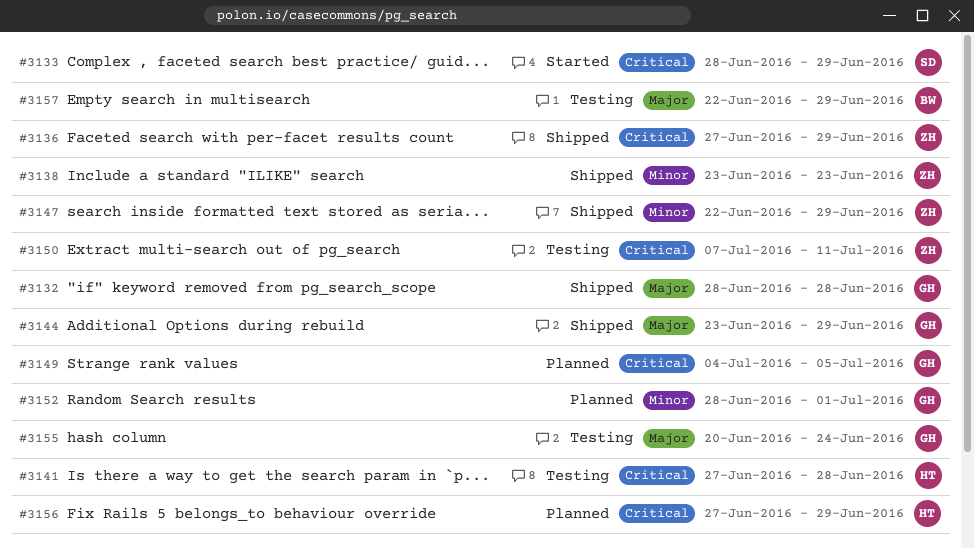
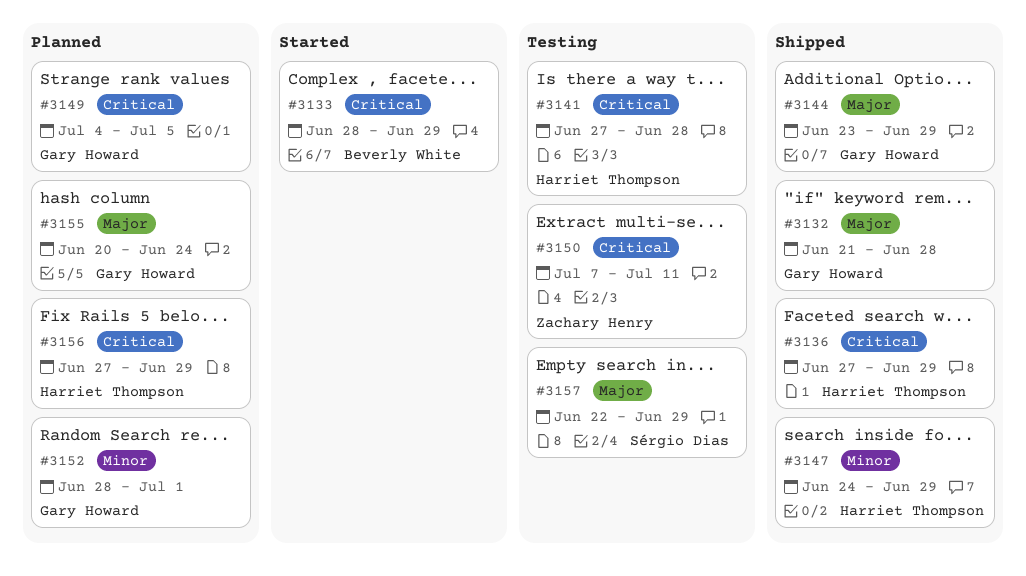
#3132, start: Jun 28 -> Jun 21
#3133, owner: Sérgio Dias -> Beverly White
#3136, owner: Zachary Henry -> Harriet Thompson
#3138: present -> none
#3147, owner: Zachary Henry -> Harriet Thompson
#3147, start: Jun 22 -> Jun 24
#3155, status: Testing -> Planned
#3157, owner: Beverly White -> Sérgio Dias

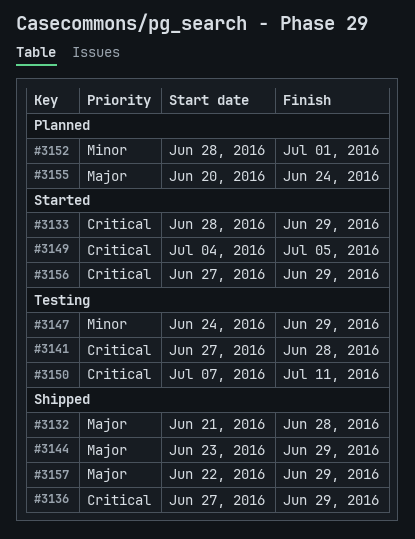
#3147, status: Shipped -> Testing
#3149, status: Planned -> Started
#3156, status: Planned -> Started
#3157, status: Testing -> Shipped

